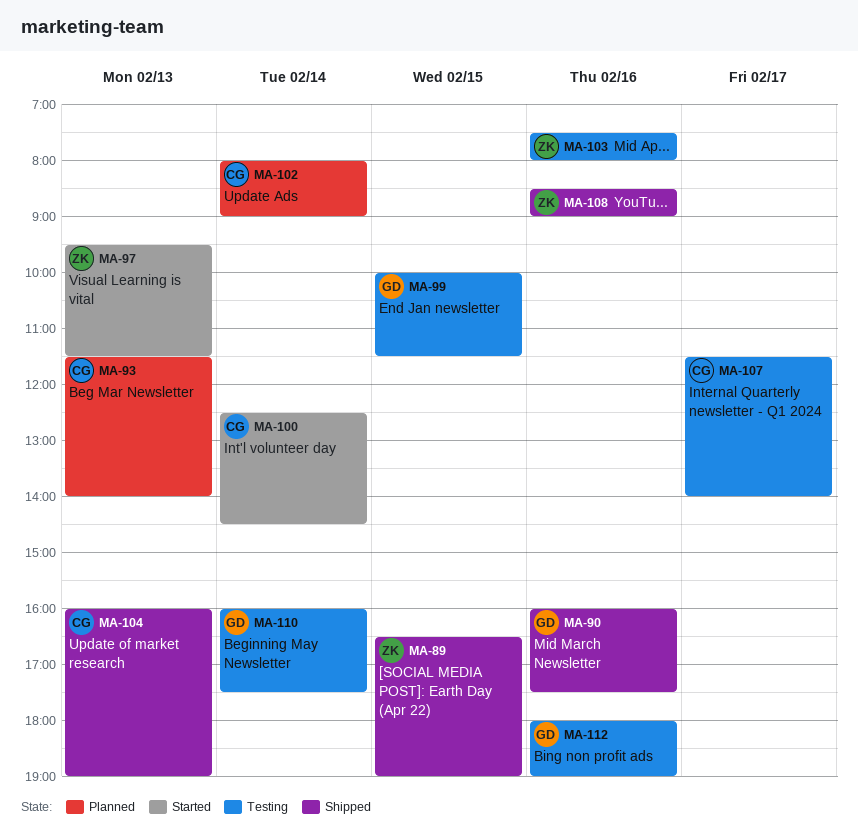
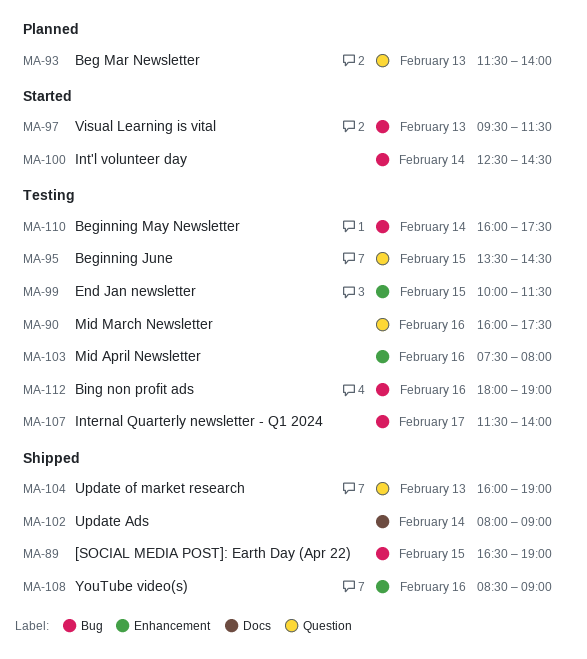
MA-90, status: Shipped -> Testing
MA-95: none -> present
MA-102, status: Planned -> Shipped

